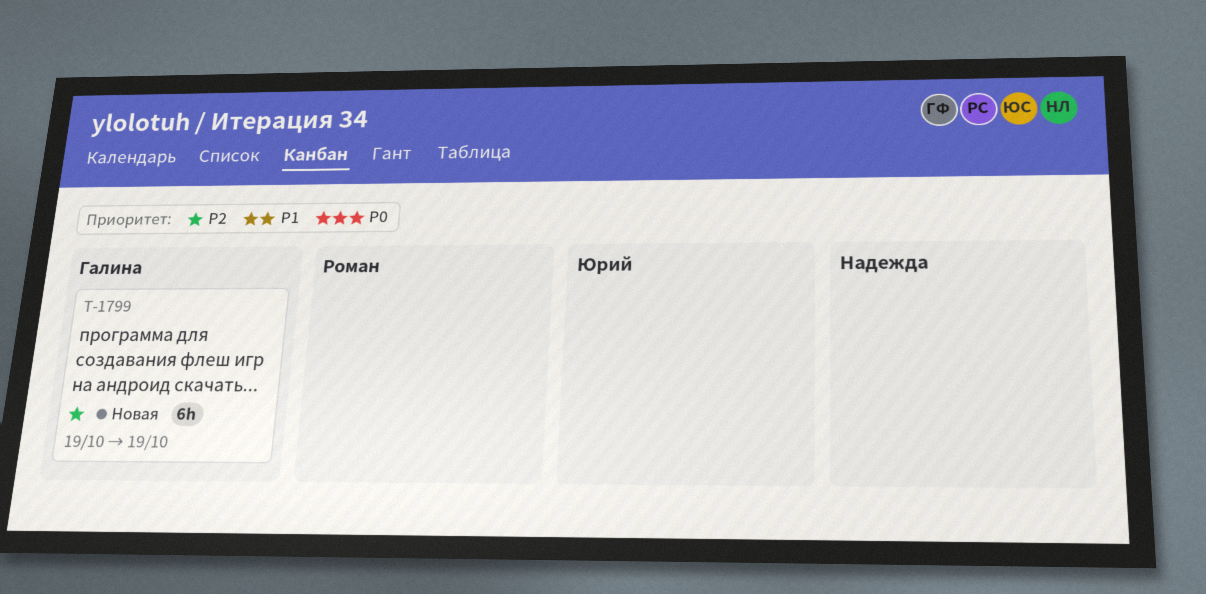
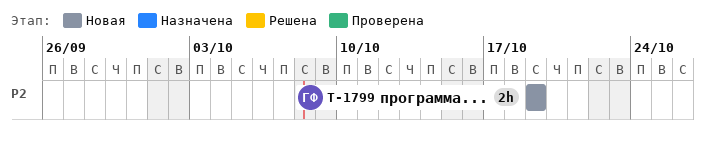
T-1799, estimate: 6h -> 2h

